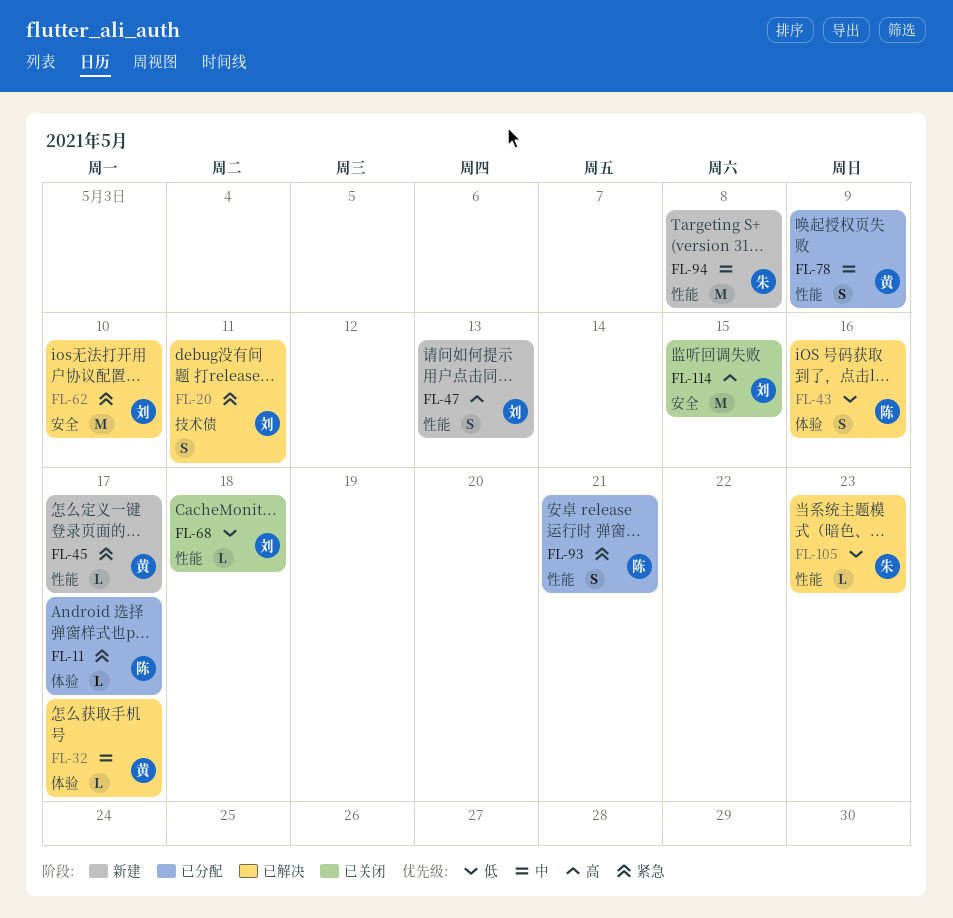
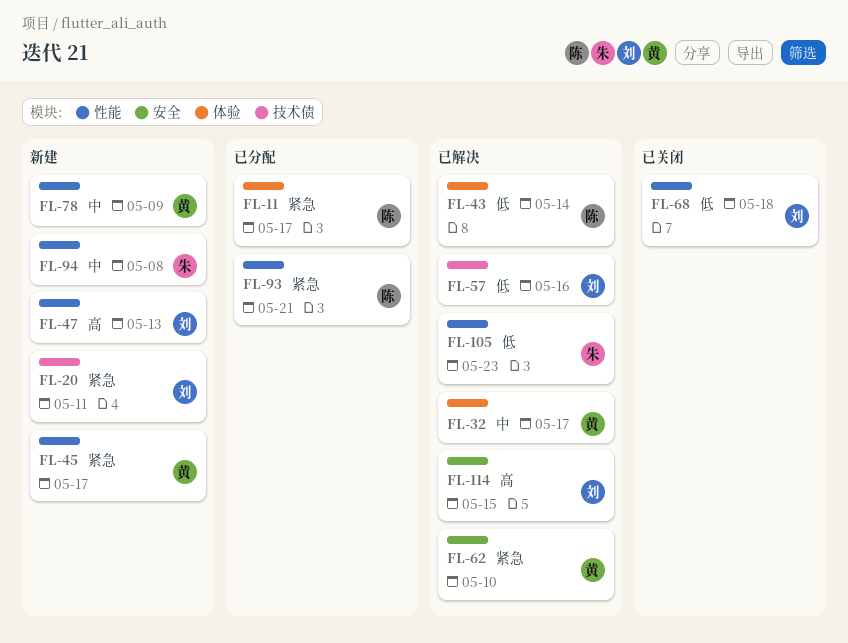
FL-20, status: 已解决 -> 新建
FL-43, due: May 16 -> May 14
FL-57: none -> present
FL-62, owner: 刘 -> 黄
FL-78, status: 已分配 -> 新建
FL-114, status: 已关闭 -> 已解决

